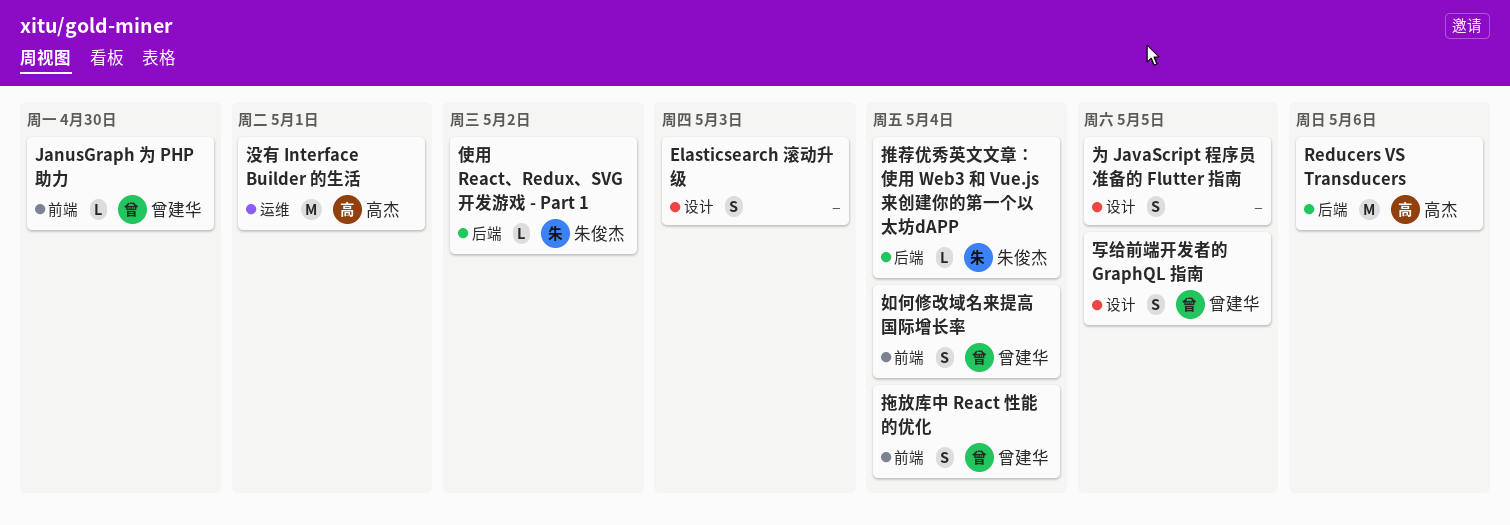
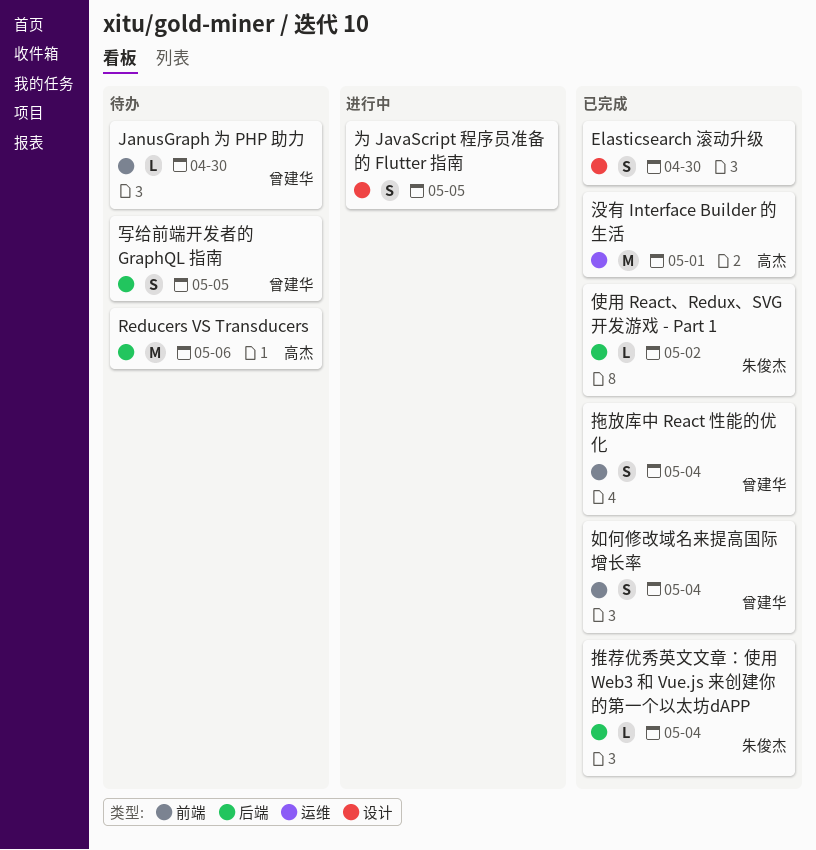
Elasticsearch 滚动升级, due: May 3 -> Apr 30
写给前端开发者的 GraphQL 指南, label: 设计 -> 后端

